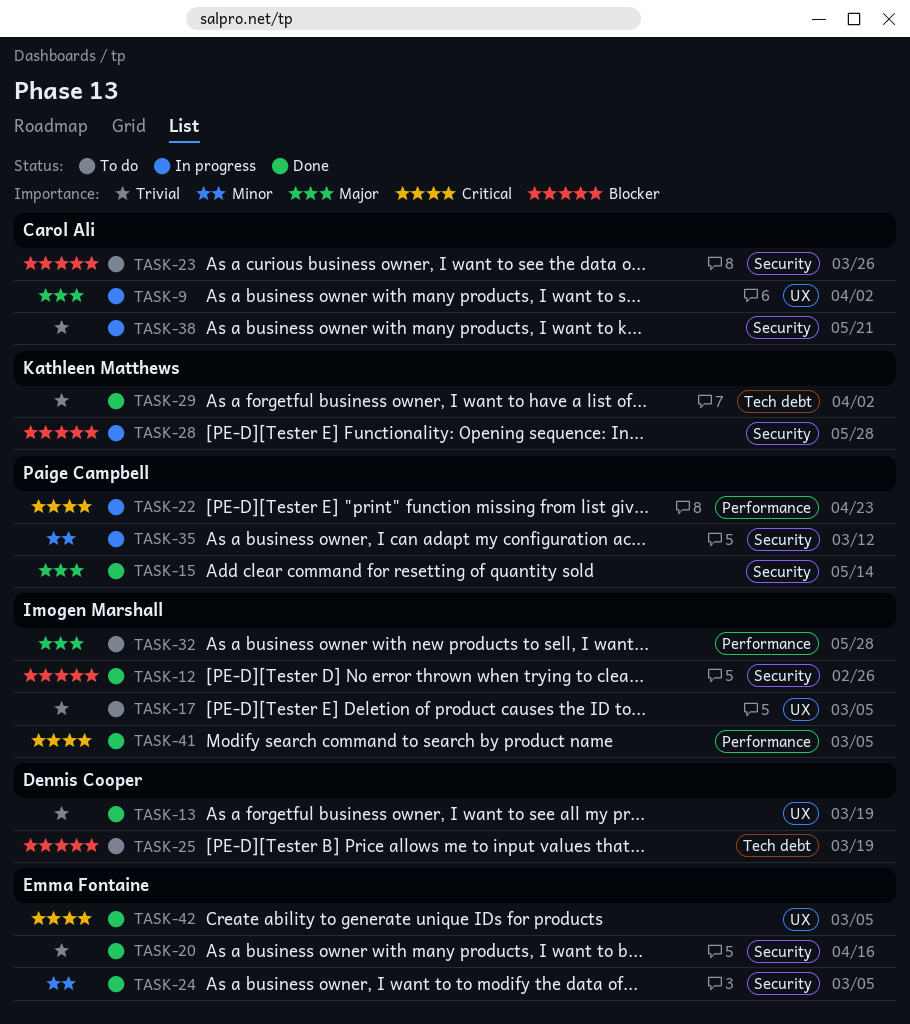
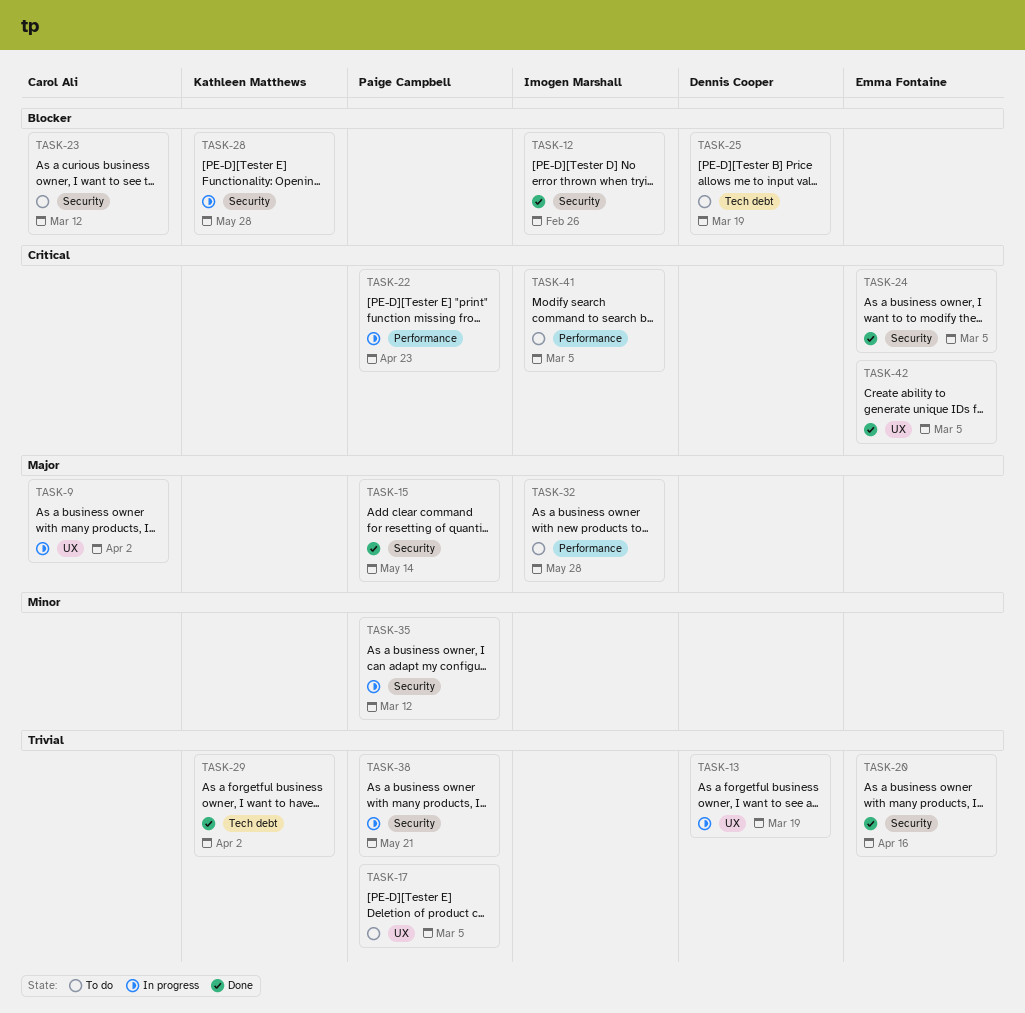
TASK-13, status: Done -> In progress
TASK-17, owner: Imogen Marshall -> Paige Campbell
TASK-23, due: Mar 26 -> Mar 12
TASK-24, priority: Minor -> Critical
TASK-38, owner: Carol Ali -> Paige Campbell
TASK-41, status: Done -> To do

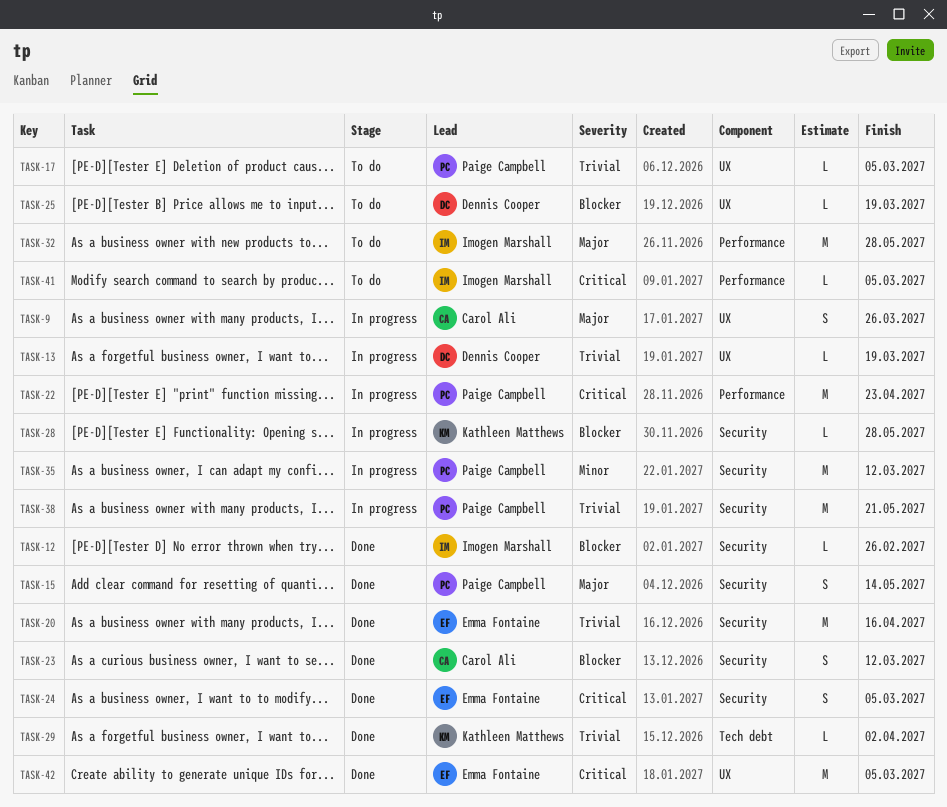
TASK-9, due: Apr 2 -> Mar 26
TASK-23, status: To do -> Done
TASK-25, label: Tech debt -> UX

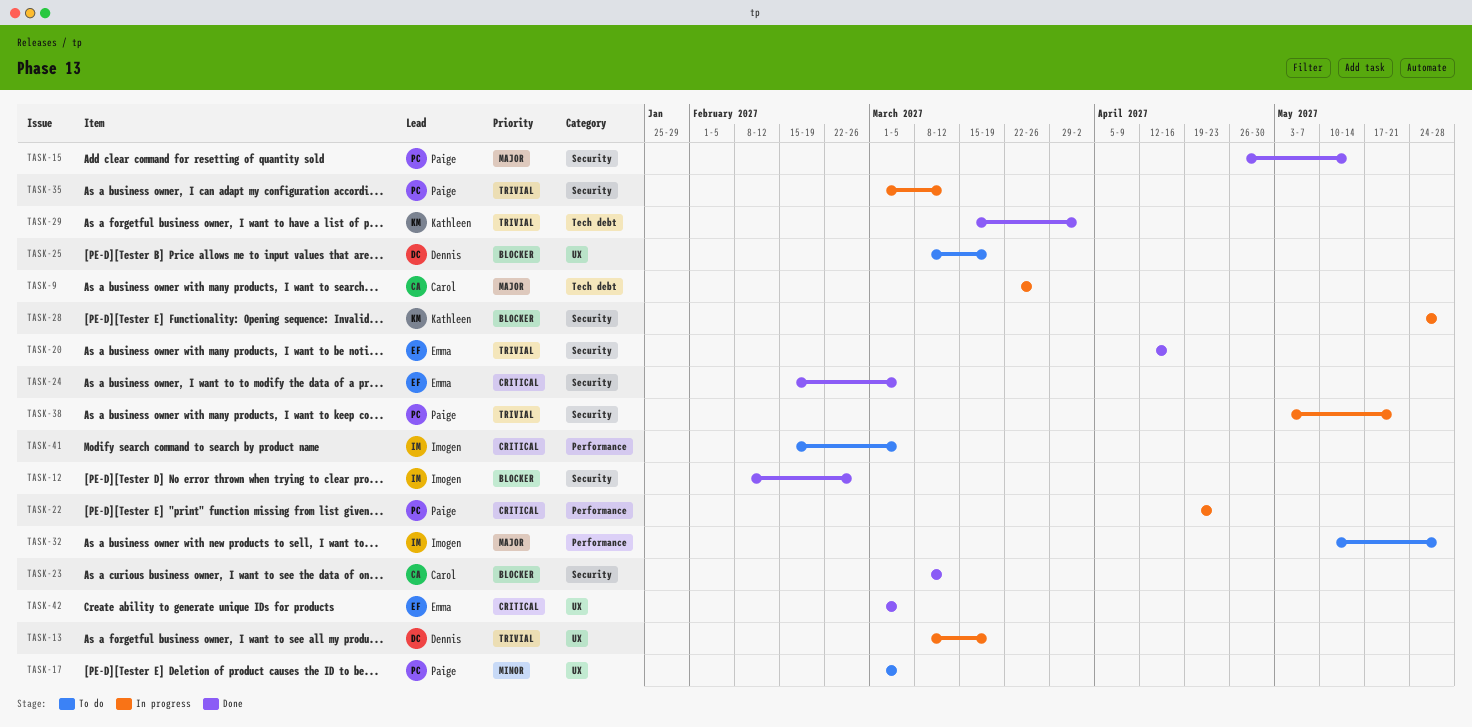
TASK-9, label: UX -> Tech debt
TASK-17, priority: Trivial -> Minor
TASK-35, priority: Minor -> Trivial

